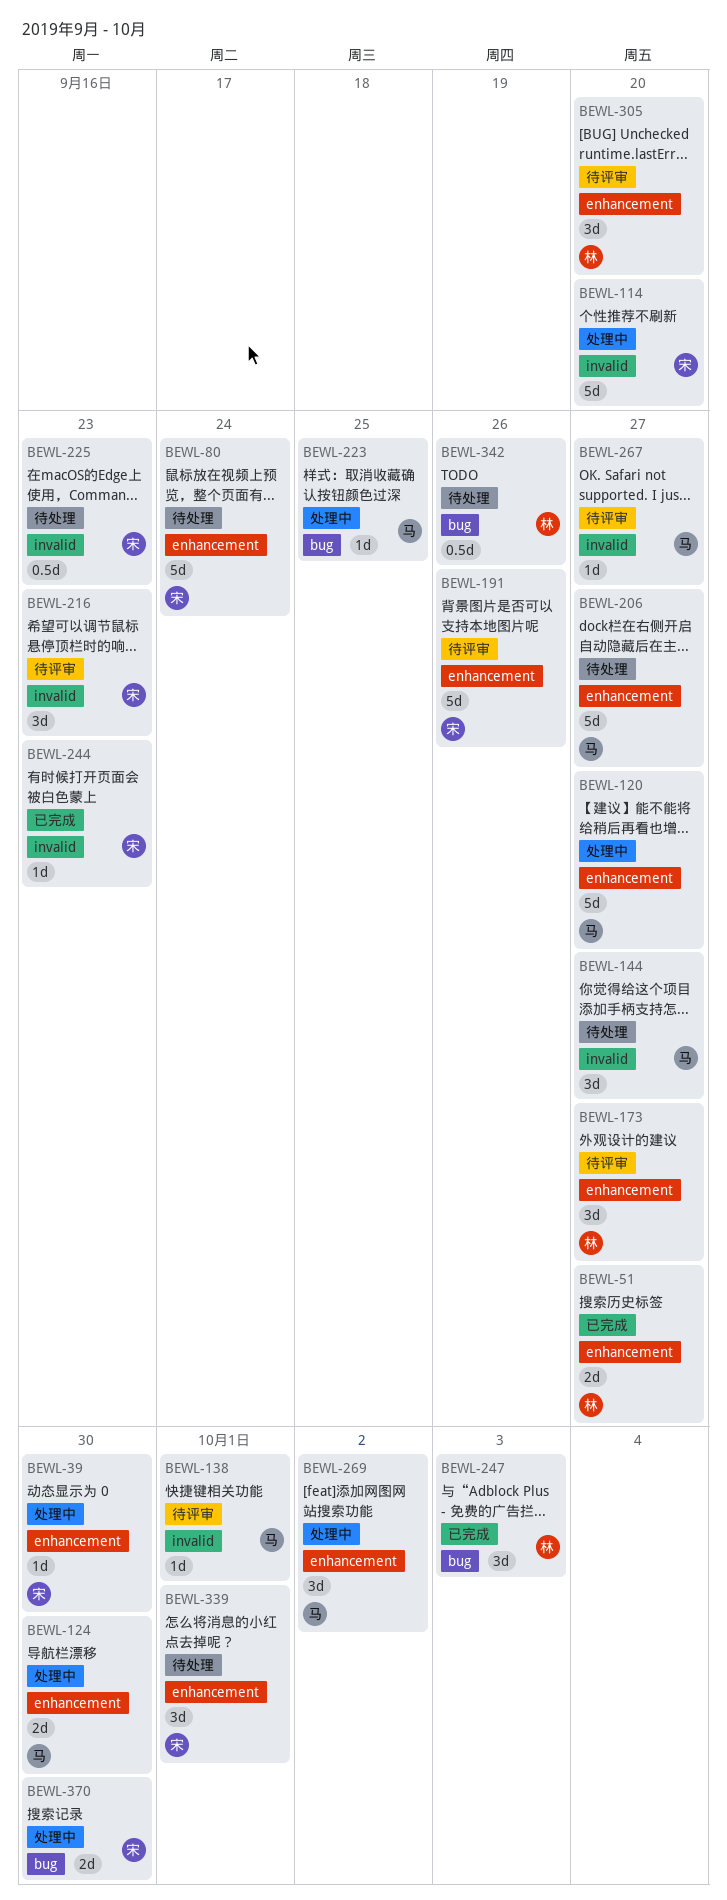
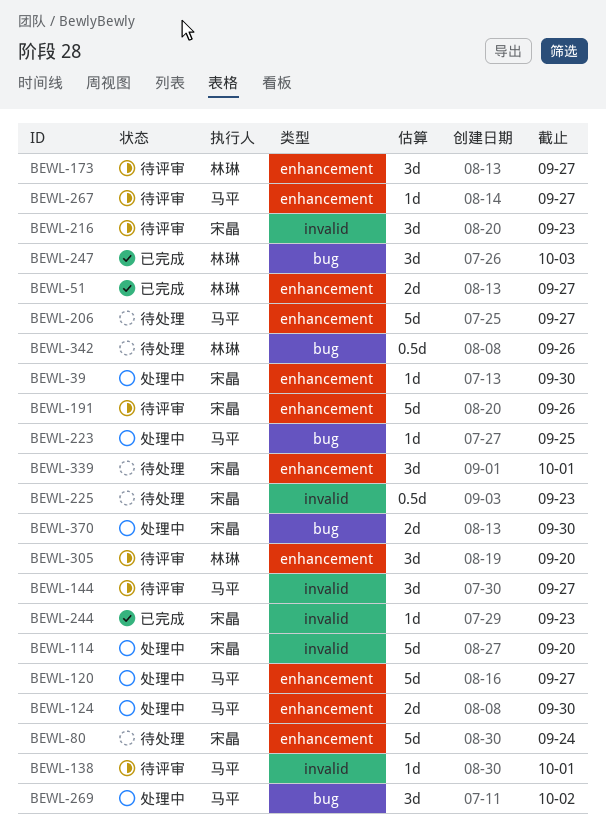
BEWL-144, status: 待处理 -> 待评审
BEWL-267, label: invalid -> enhancement
BEWL-269, label: enhancement -> bug

